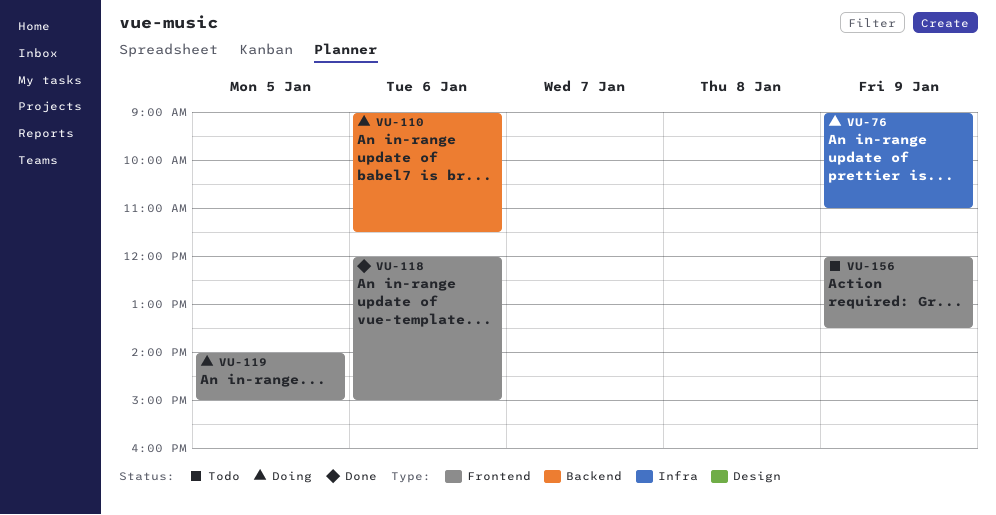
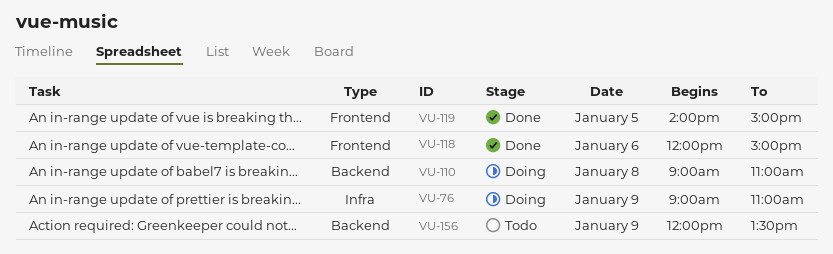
VU-110, day: Jan 6 -> Jan 8
VU-110, ends: 11:30 -> 11:00
VU-119, status: Doing -> Done
VU-156, label: Frontend -> Backend

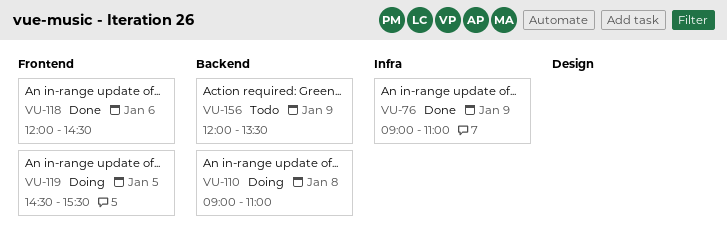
VU-76, status: Doing -> Done
VU-118, ends: 15:00 -> 14:30
VU-119, status: Done -> Doing
VU-119, begins: 14:00 -> 14:30
VU-119, ends: 15:00 -> 15:30

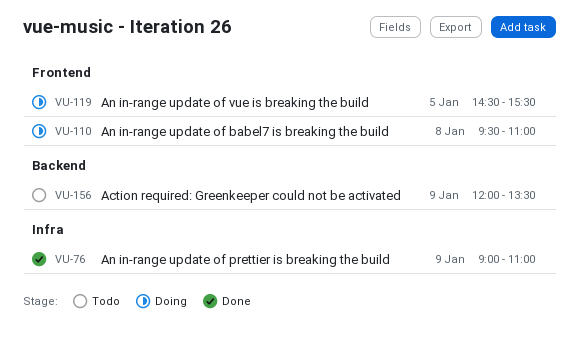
VU-110, label: Backend -> Frontend
VU-110, begins: 09:00 -> 09:30
VU-118: present -> none

